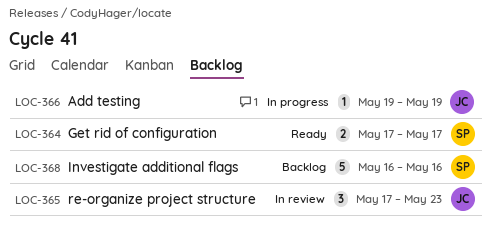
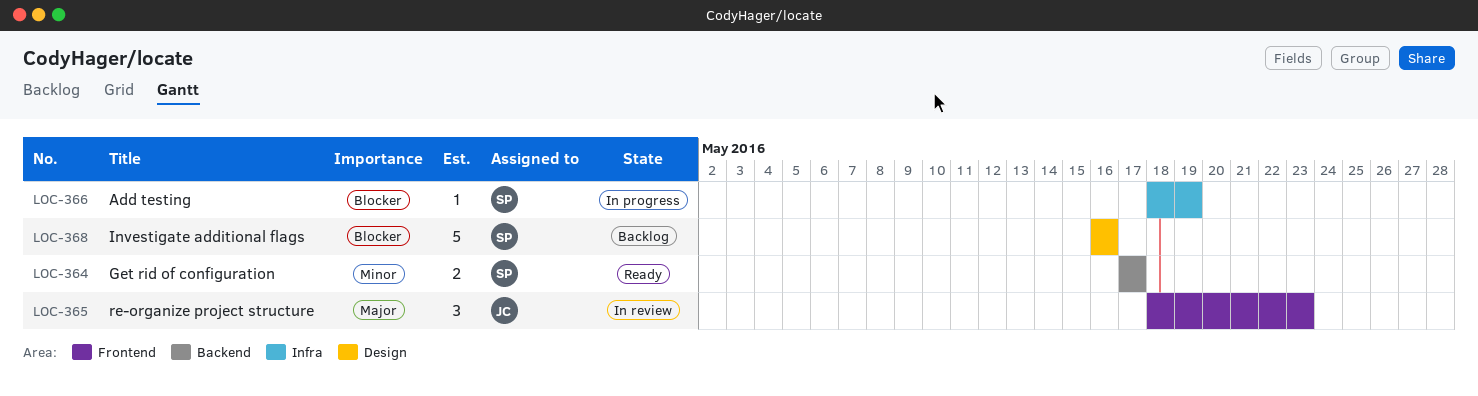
LOC-365, start: May 17 -> May 18
LOC-366, owner: JC -> SP
LOC-366, start: May 19 -> May 18

